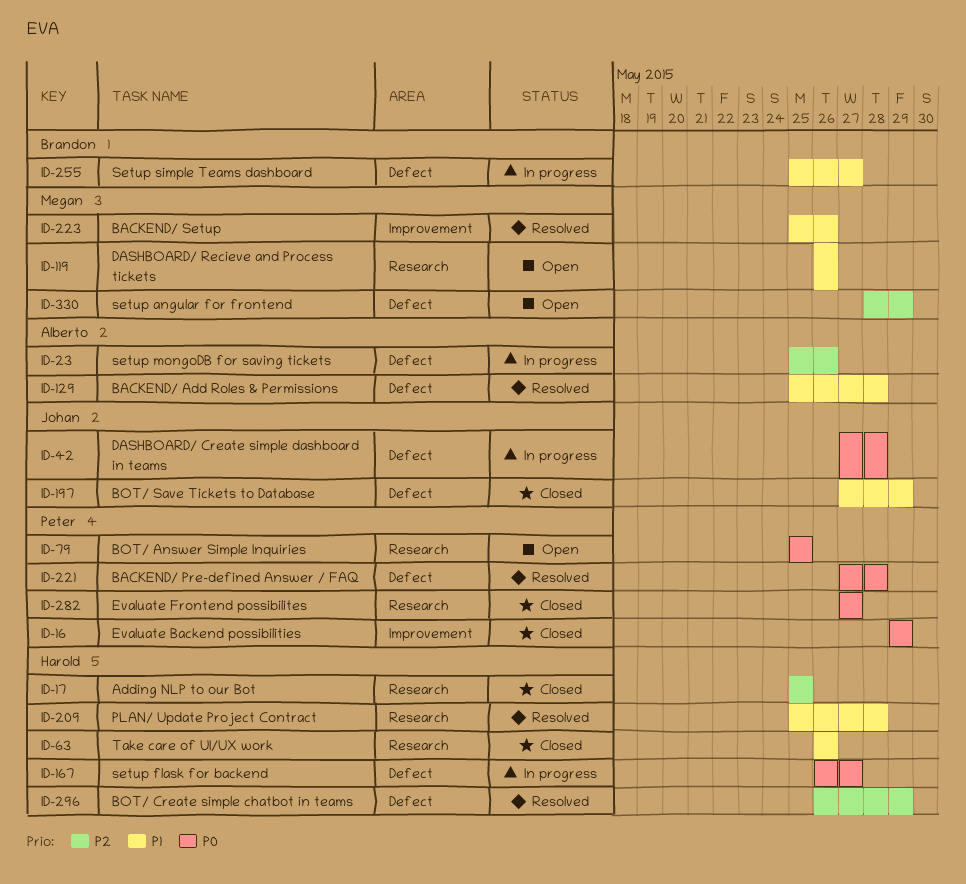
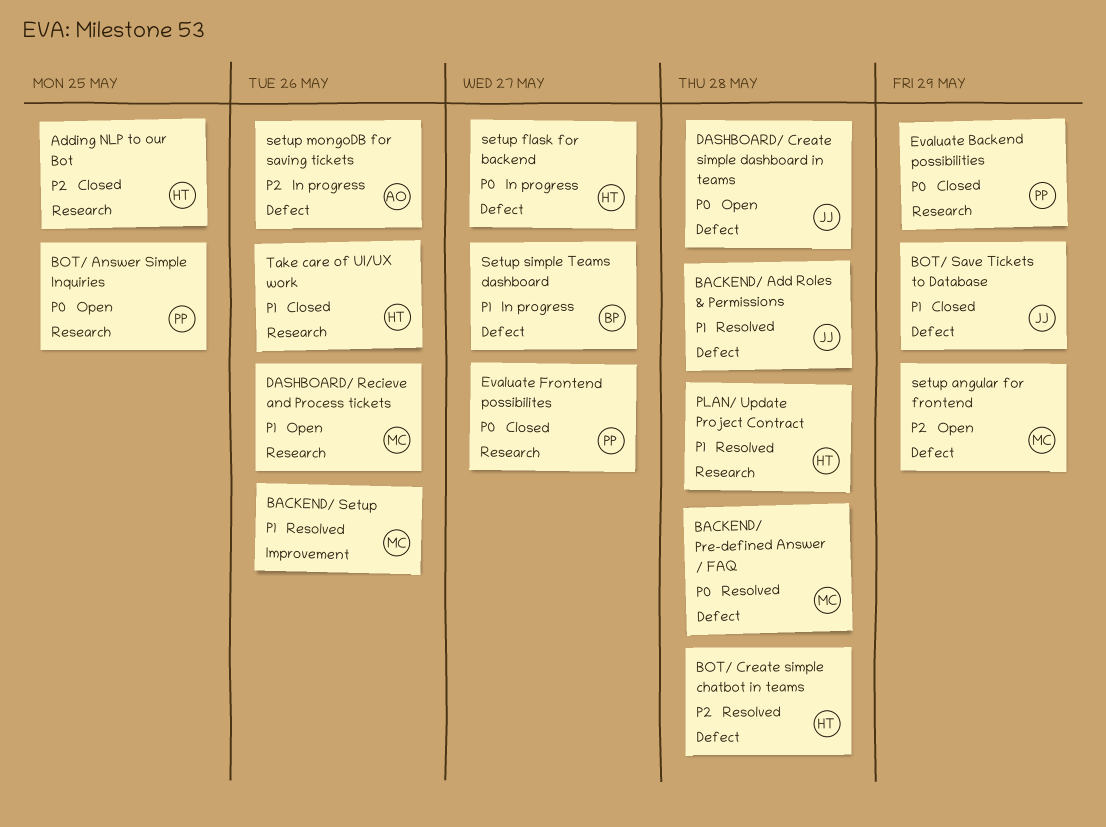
BACKEND/ Add Roles & Permissions, owner: Alberto -> Johan
BACKEND/ Pre-defined Answer / FAQ, owner: Peter -> Megan
BOT/ Create simple chatbot in teams, due: May 29 -> May 28
DASHBOARD/ Create simple dashboard in teams, status: In progress -> Open
Evaluate Backend possibilities, label: Improvement -> Research

